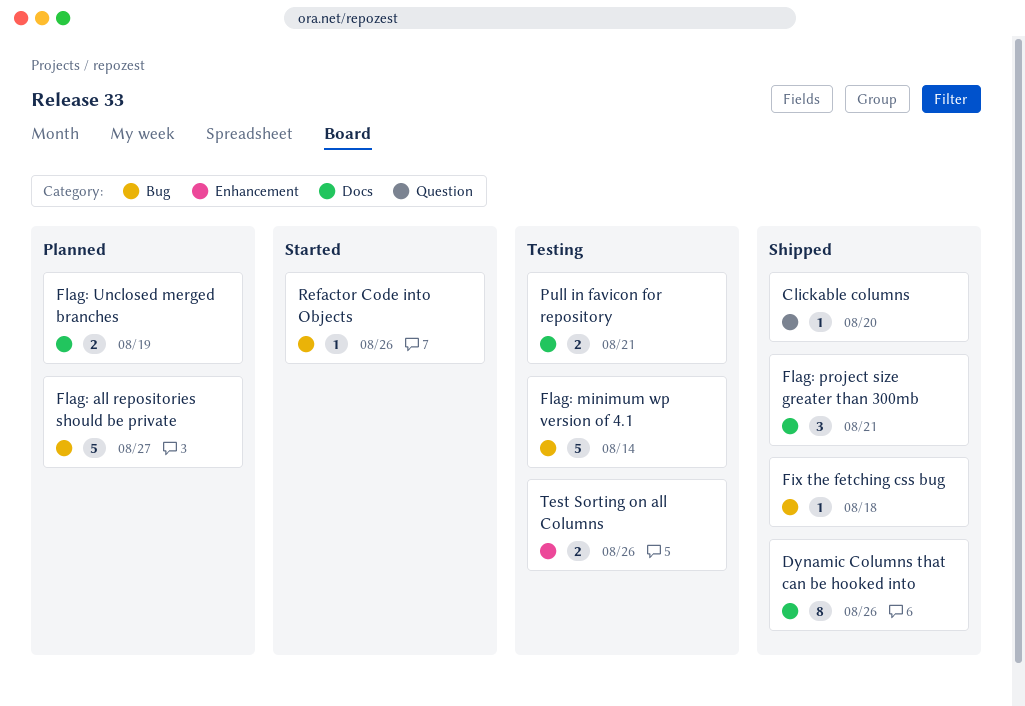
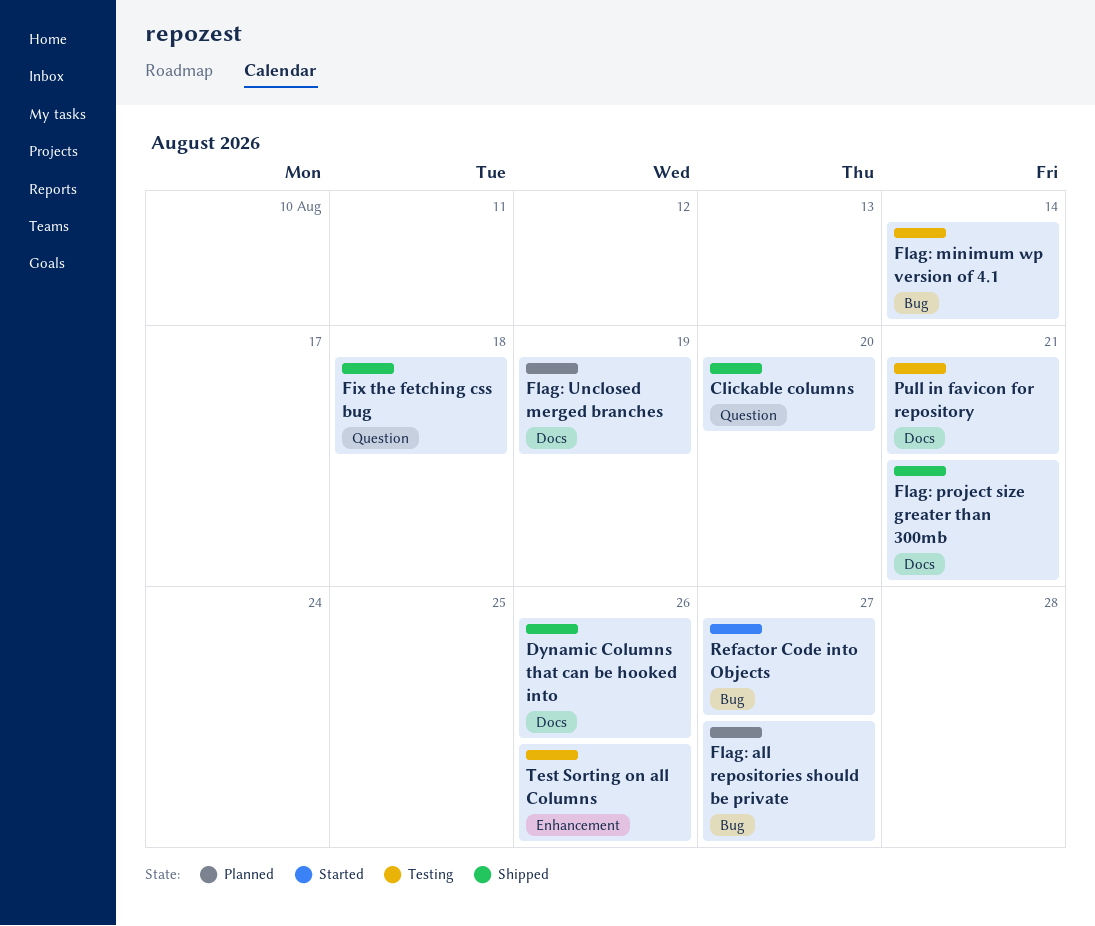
Fix the fetching css bug, label: Bug -> Question
Refactor Code into Objects, due: Aug 26 -> Aug 27

